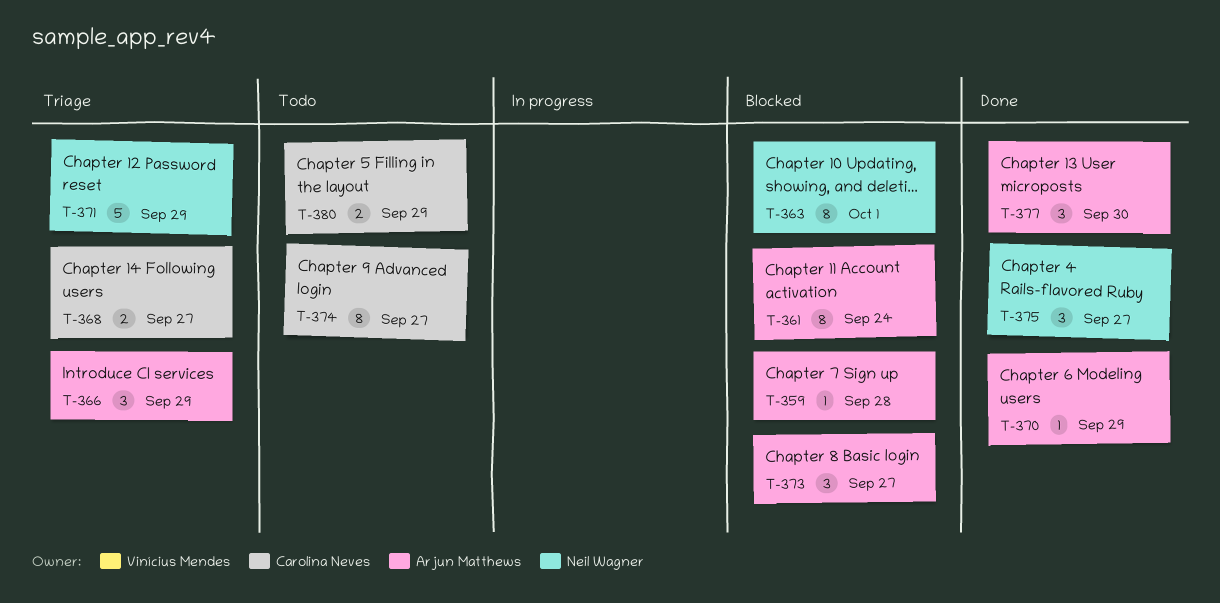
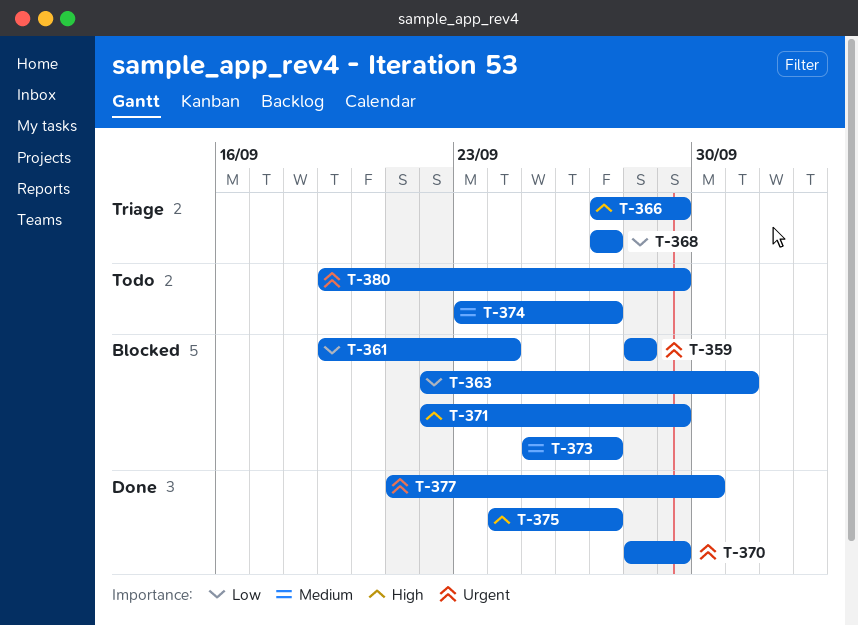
T-371, status: Triage -> Blocked

